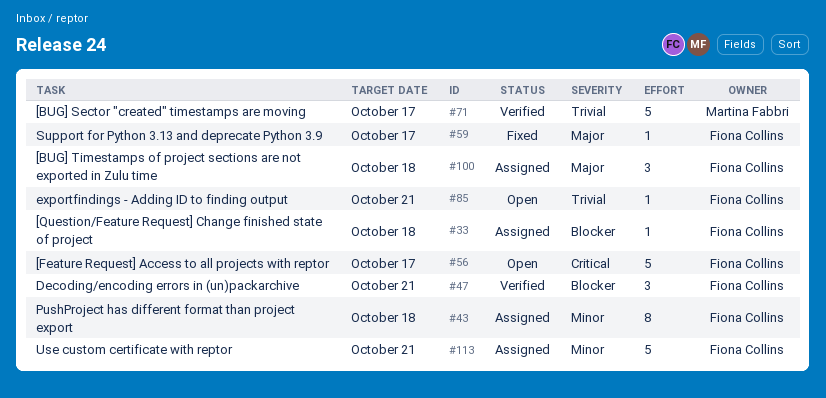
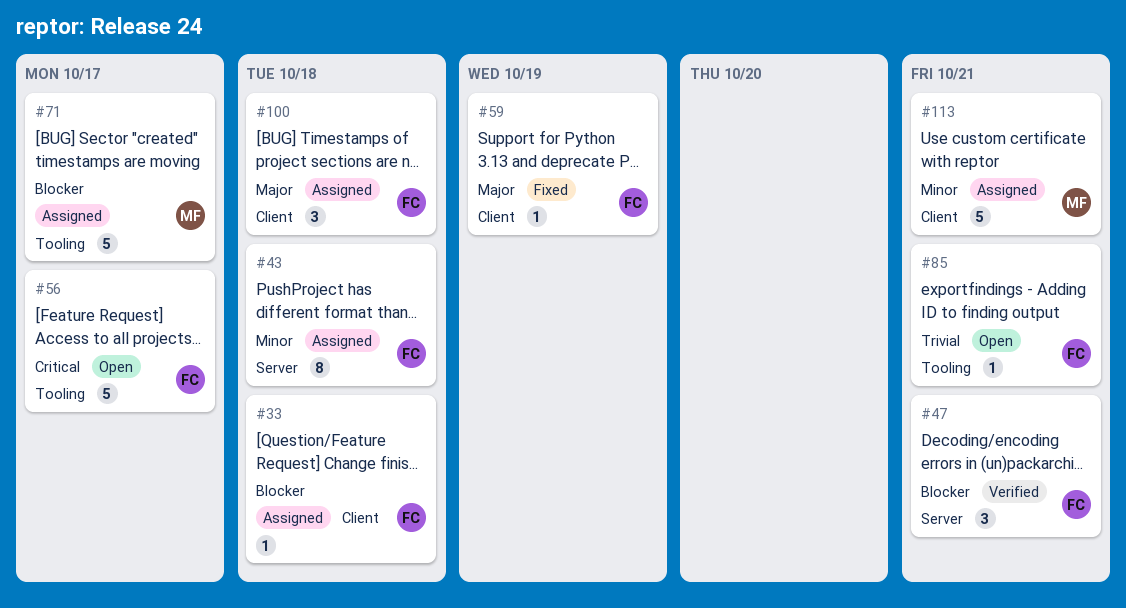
#59, due: Oct 17 -> Oct 19
#71, status: Verified -> Assigned
#71, priority: Trivial -> Blocker
#113, owner: Fiona Collins -> Martina Fabbri

